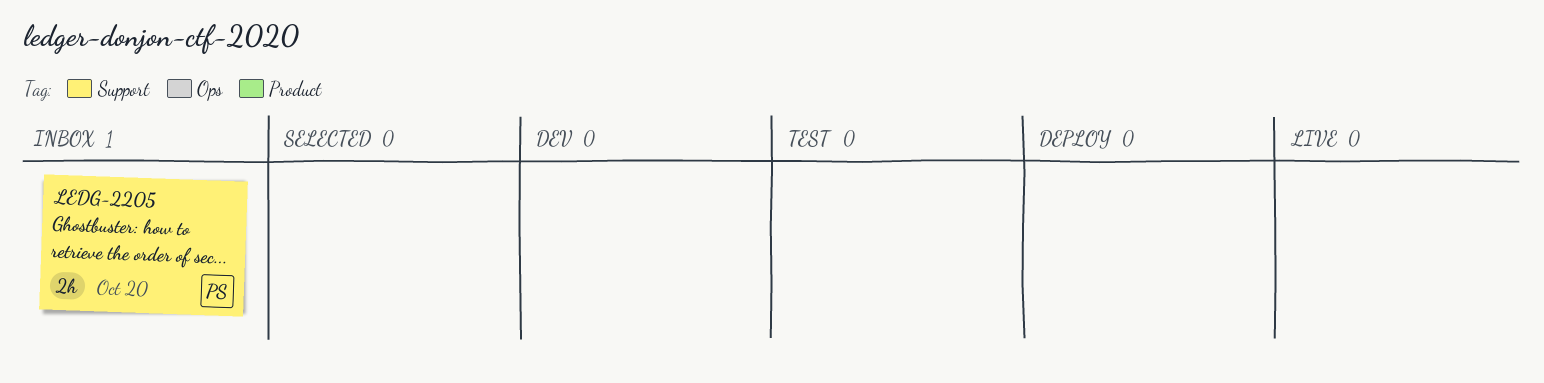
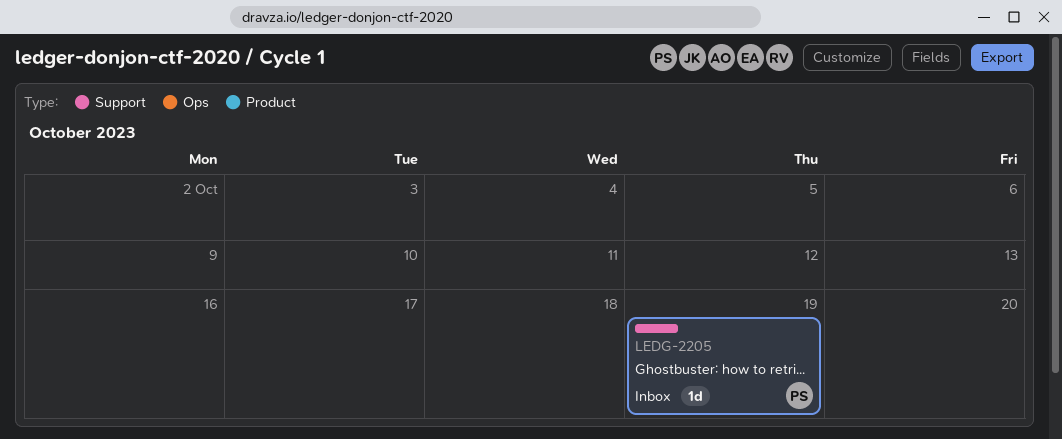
LEDG-2205, estimate: 2h -> 1d
LEDG-2205, due: Oct 20 -> Oct 19

